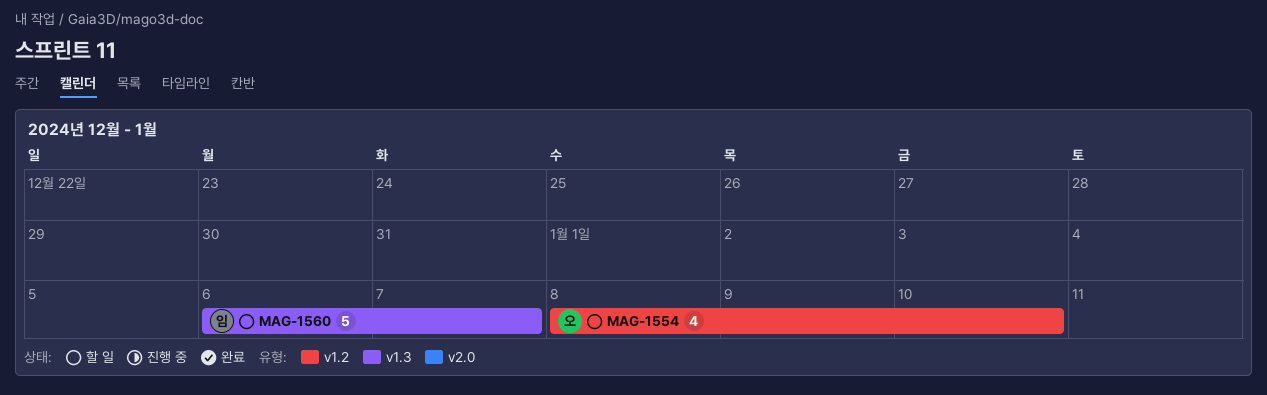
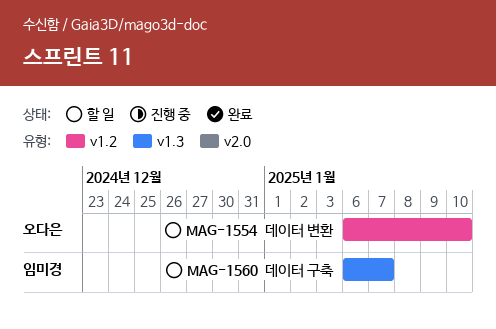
MAG-1554, start: Jan 8 -> Jan 6

